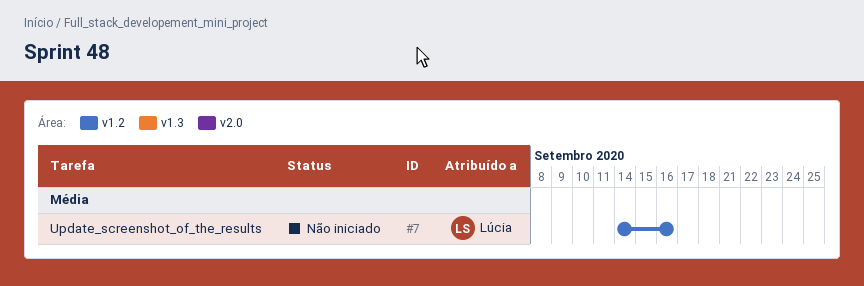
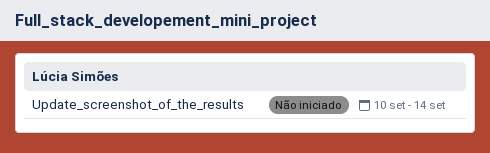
Update_screenshot_of_the_results, start: Sep 14 -> Sep 10
Update_screenshot_of_the_results, due: Sep 16 -> Sep 14

